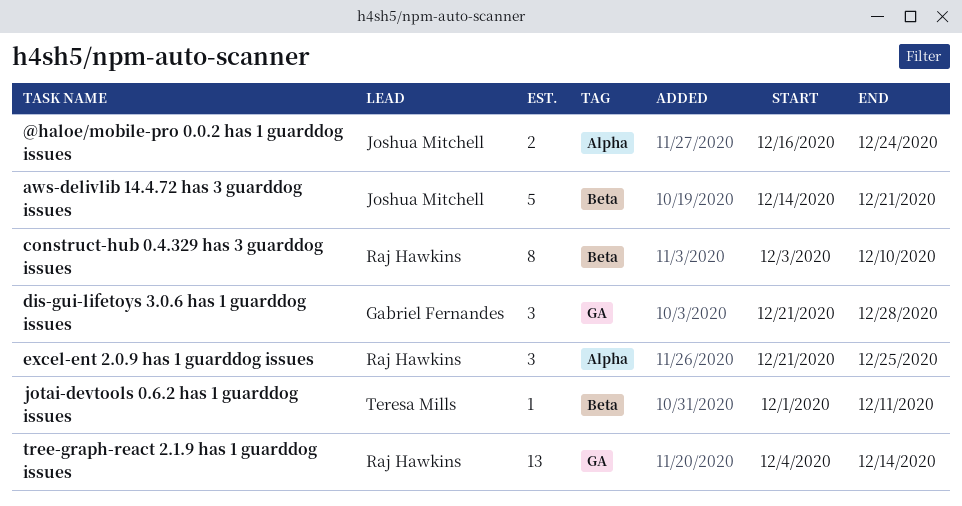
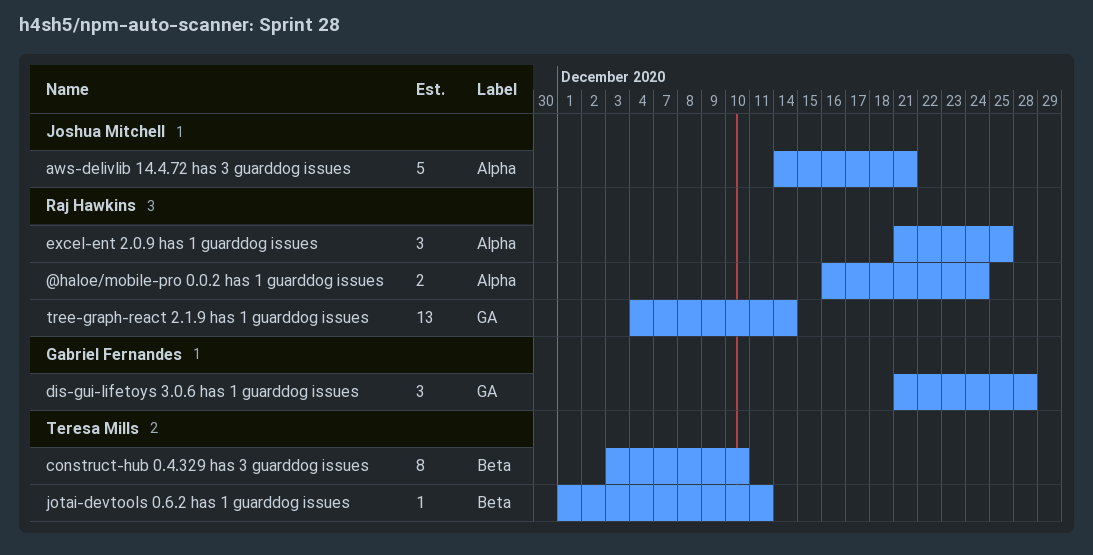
@haloe/mobile-pro 0.0.2 has 1 guarddog issues, owner: Joshua Mitchell -> Raj Hawkins
aws-delivlib 14.4.72 has 3 guarddog issues, label: Beta -> Alpha
construct-hub 0.4.329 has 3 guarddog issues, owner: Raj Hawkins -> Teresa Mills

